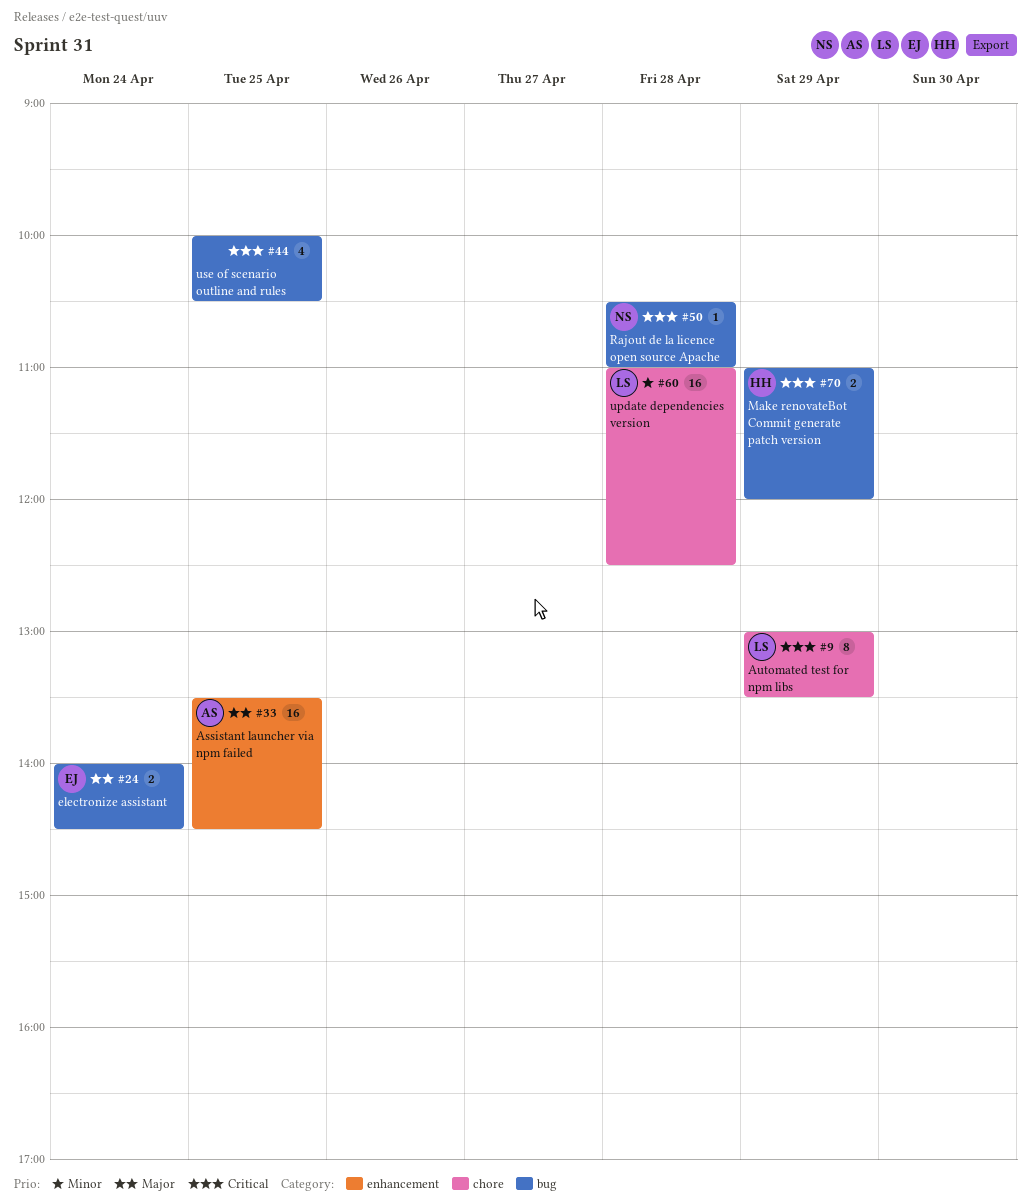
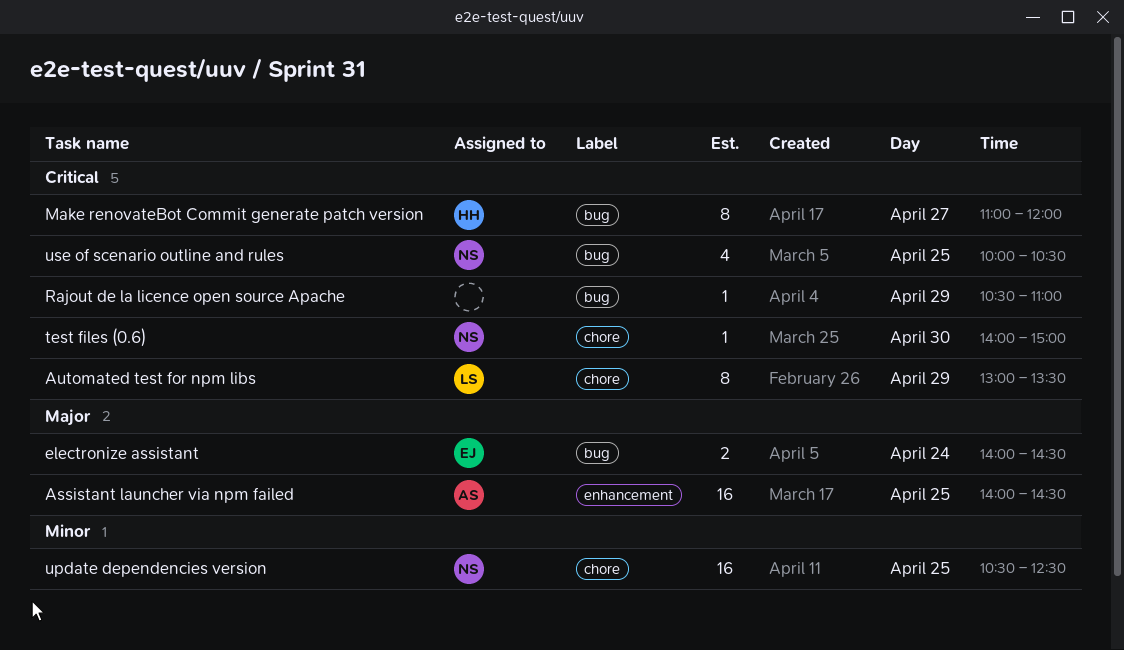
Assistant launcher via npm failed, begins: 13:30 -> 14:00
Make renovateBot Commit generate patch version, estimate: 2 -> 8
Make renovateBot Commit generate patch version, day: Apr 29 -> Apr 27
Rajout de la licence open source Apache, owner: NS -> none
Rajout de la licence open source Apache, day: Apr 28 -> Apr 29
test files (0.6): none -> present
update dependencies version, owner: LS -> NS
update dependencies version, day: Apr 28 -> Apr 25
update dependencies version, begins: 11:00 -> 10:30
use of scenario outline and rules, owner: none -> NS

